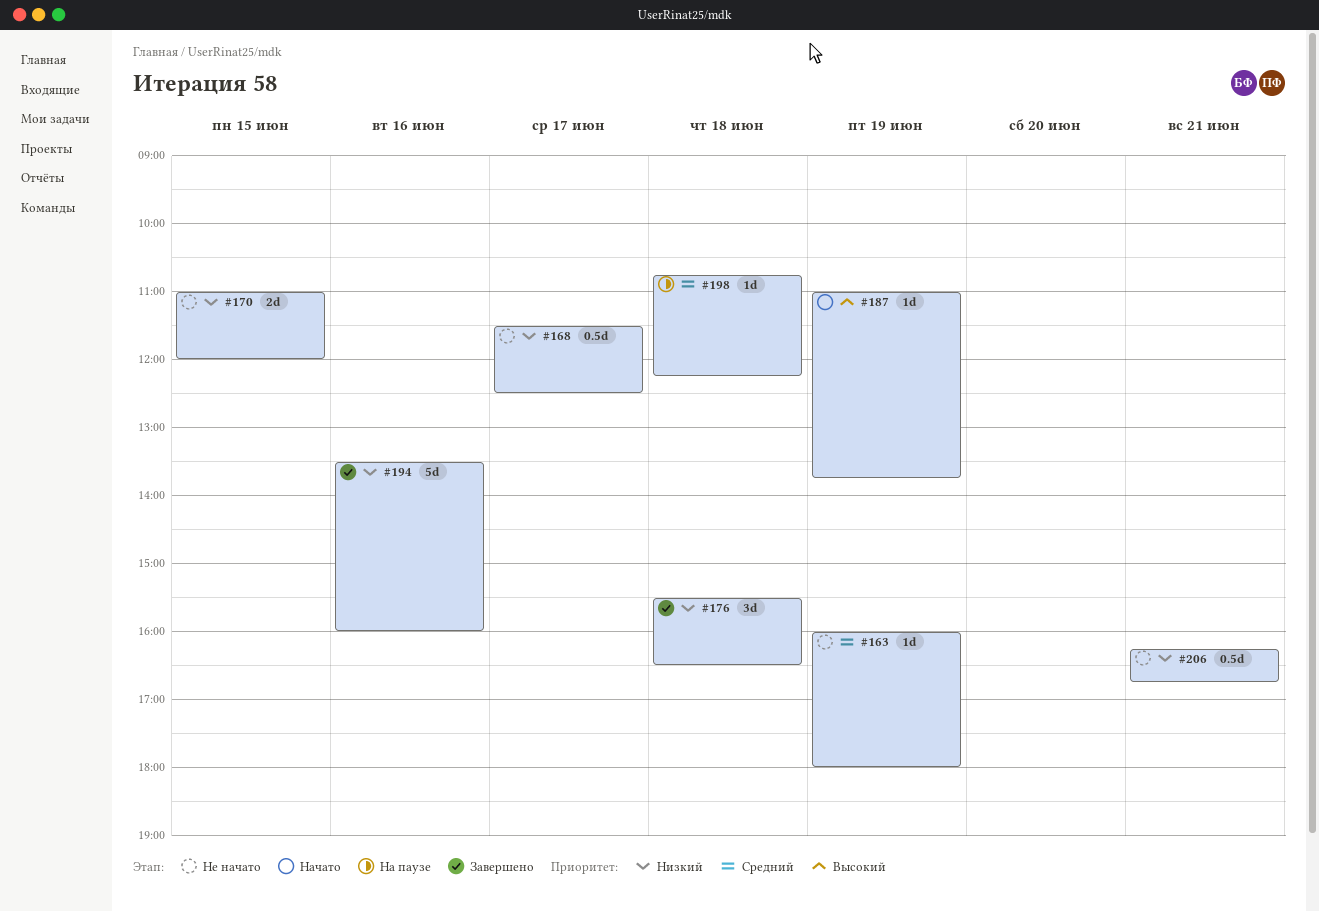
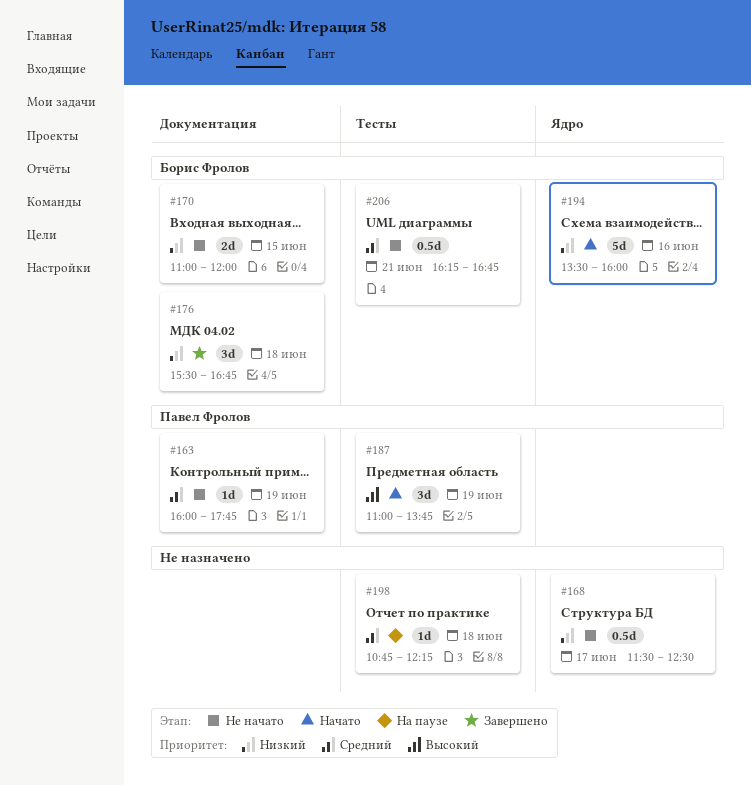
#163, ends: 18:00 -> 17:45
#176, ends: 16:30 -> 16:45
#187, estimate: 1d -> 3d
#194, status: Завершено -> Начато
#206, priority: Низкий -> Средний

